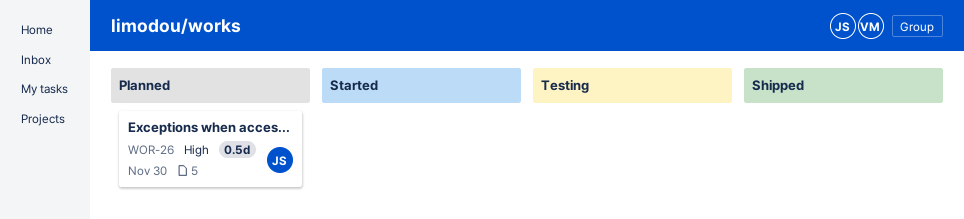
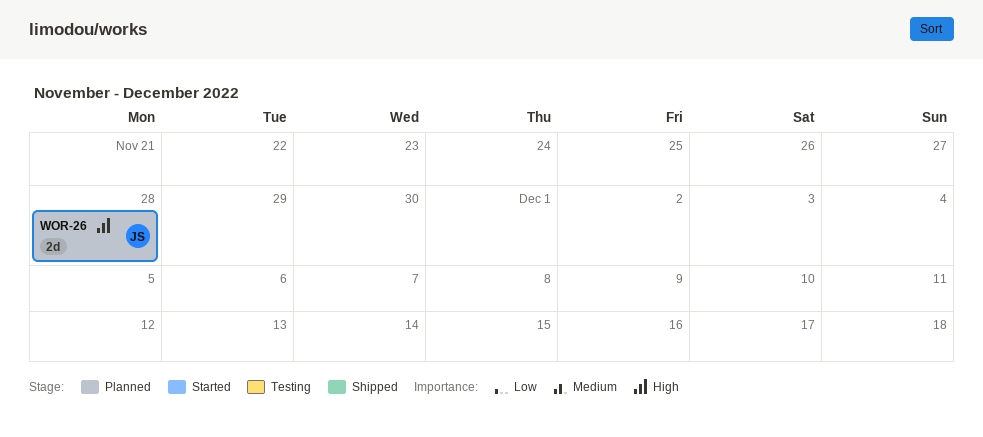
WOR-26, estimate: 0.5d -> 2d
WOR-26, due: Nov 30 -> Nov 28

